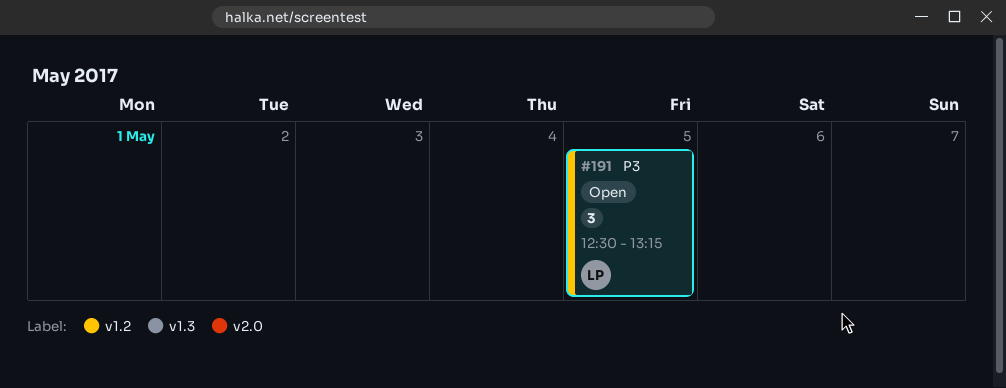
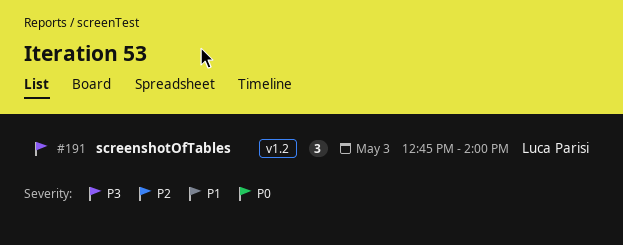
#191, day: May 5 -> May 3
#191, begins: 12:30 -> 12:45
#191, ends: 13:15 -> 14:00

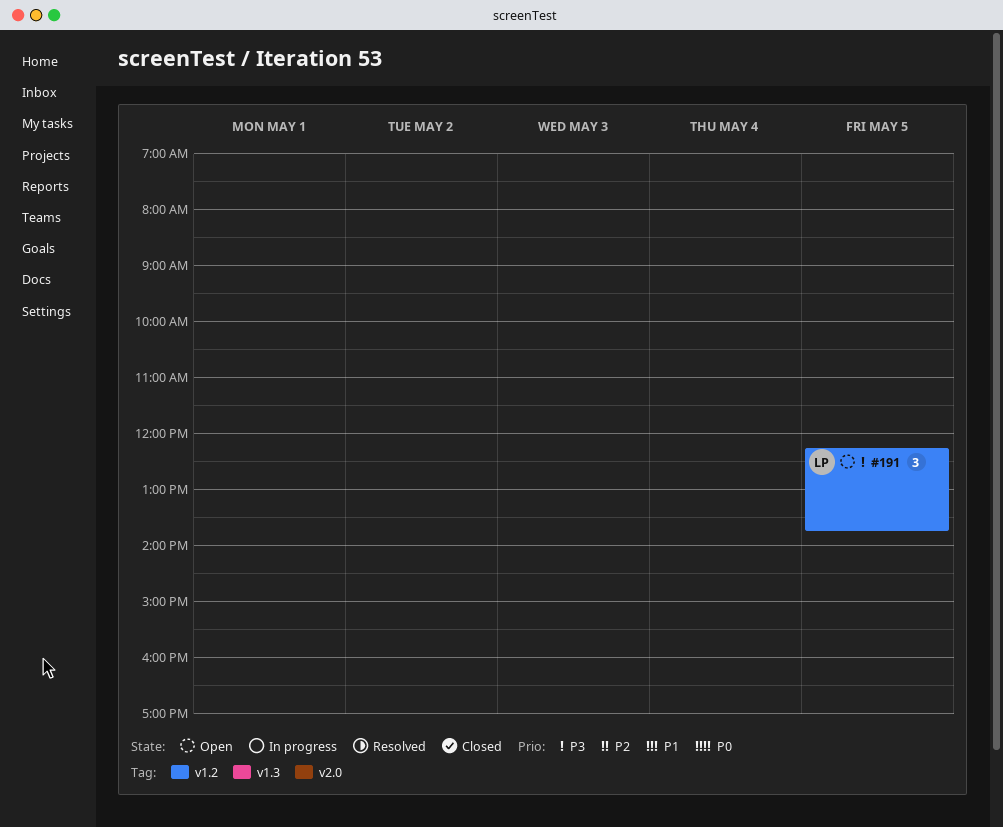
#191, day: May 3 -> May 5
#191, begins: 12:45 -> 12:15
#191, ends: 14:00 -> 13:45

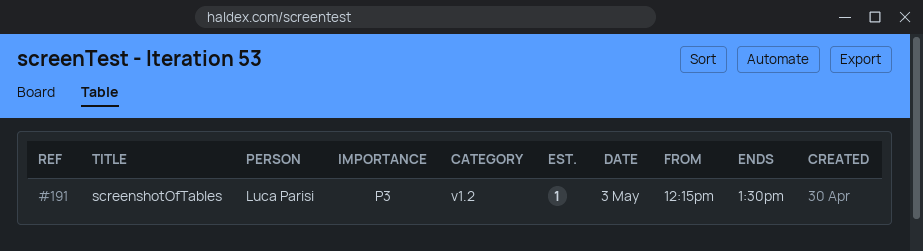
#191, estimate: 3 -> 1
#191, day: May 5 -> May 3
#191, ends: 13:45 -> 13:30

